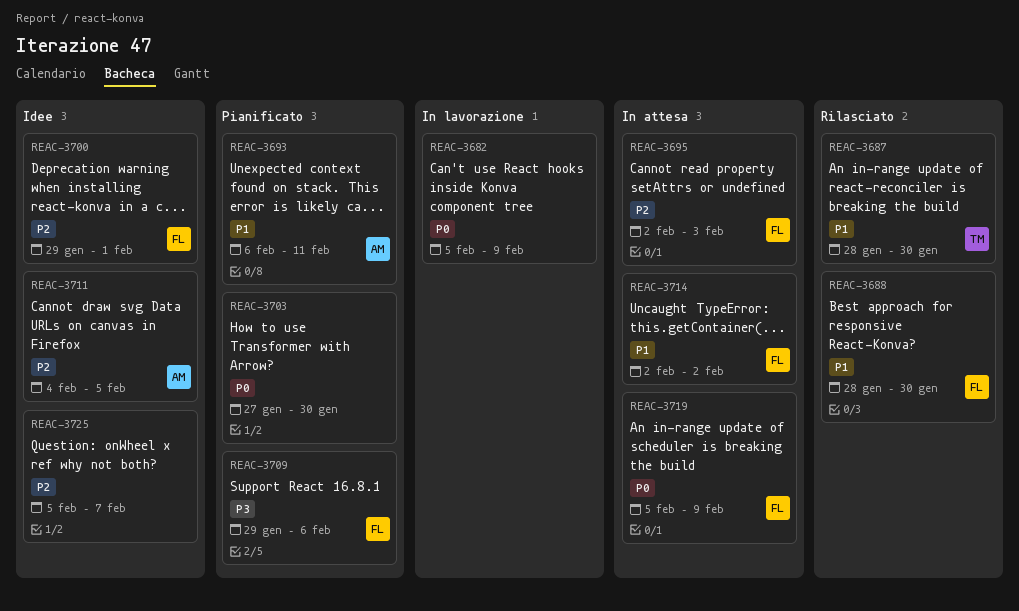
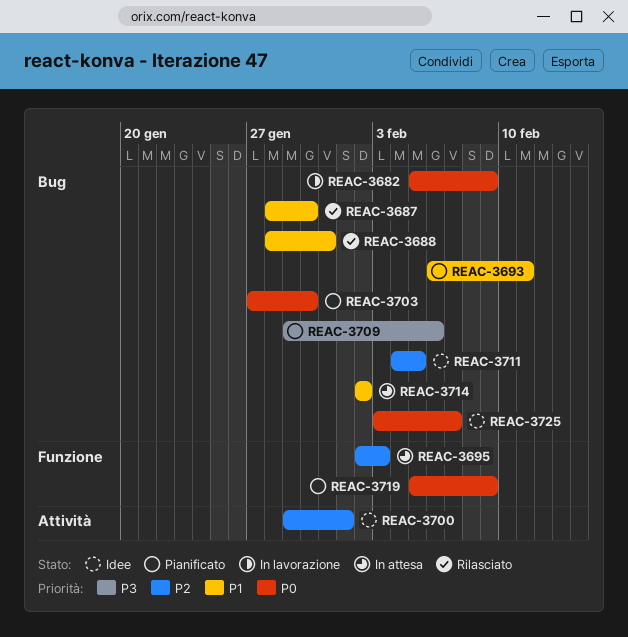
REAC-3688, due: Jan 30 -> Jan 31
REAC-3719, status: In attesa -> Pianificato
REAC-3725, priority: P2 -> P0
REAC-3725, start: Feb 5 -> Feb 3

